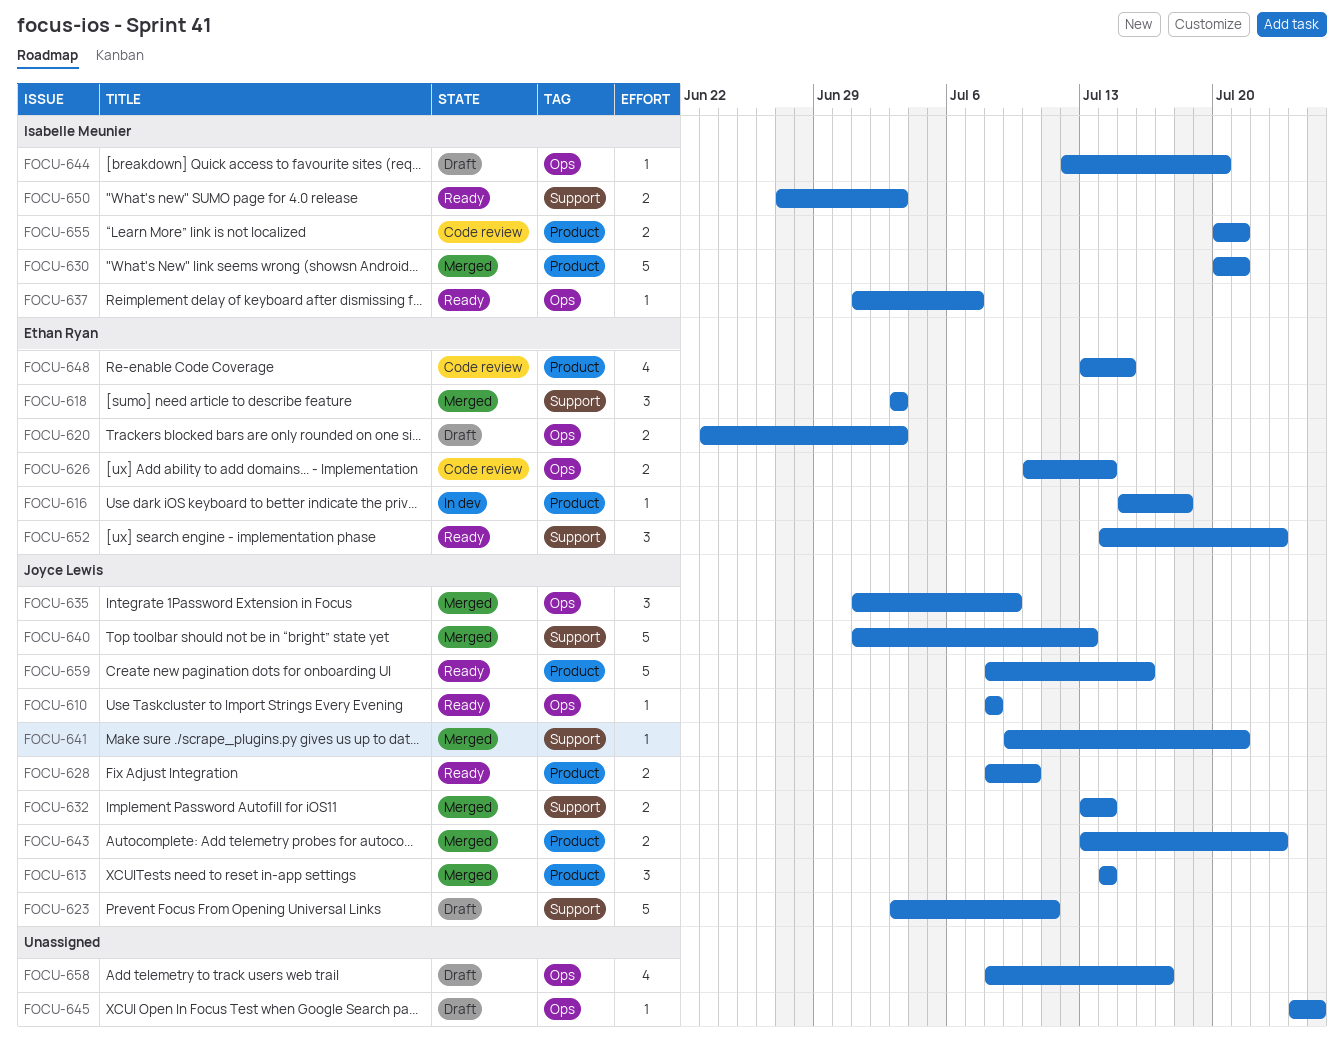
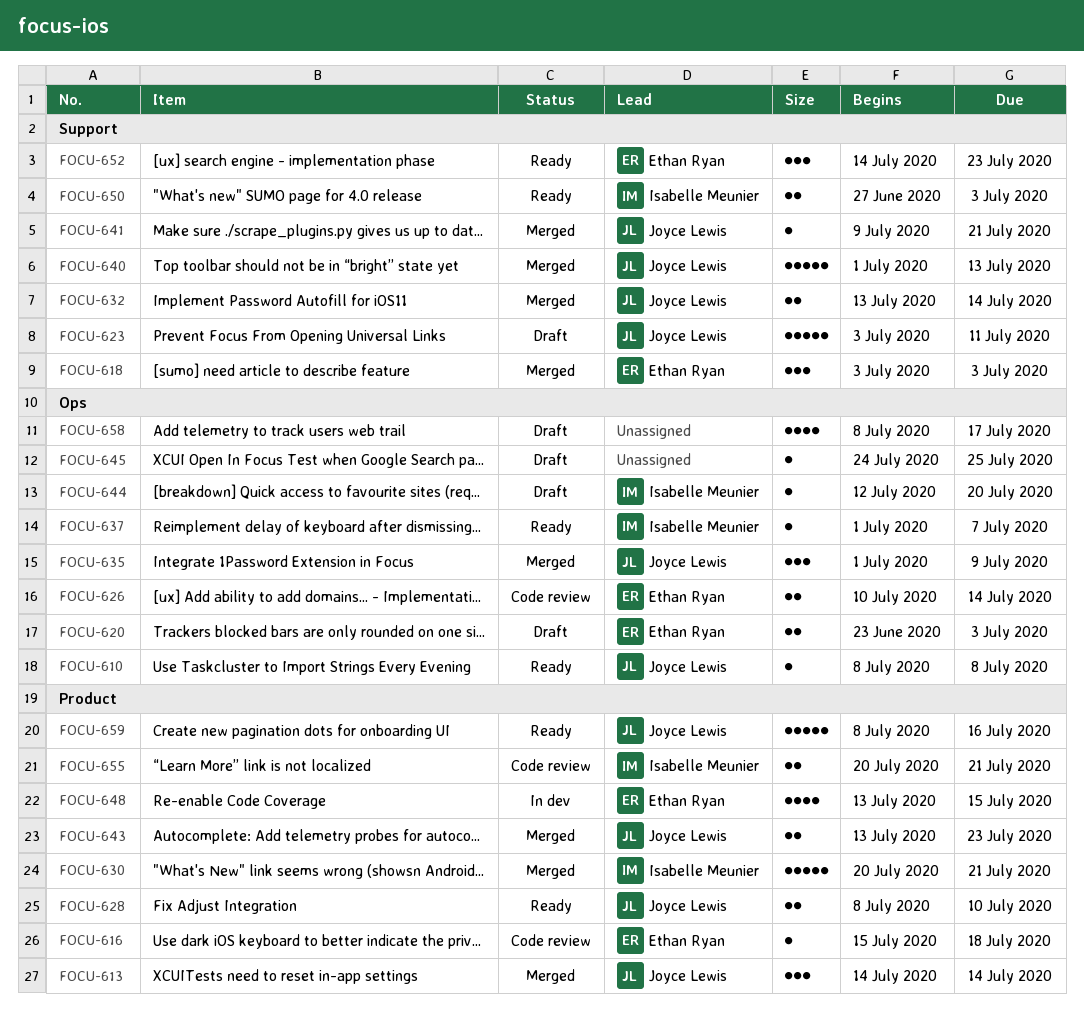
FOCU-616, status: In dev -> Code review
FOCU-648, status: Code review -> In dev

